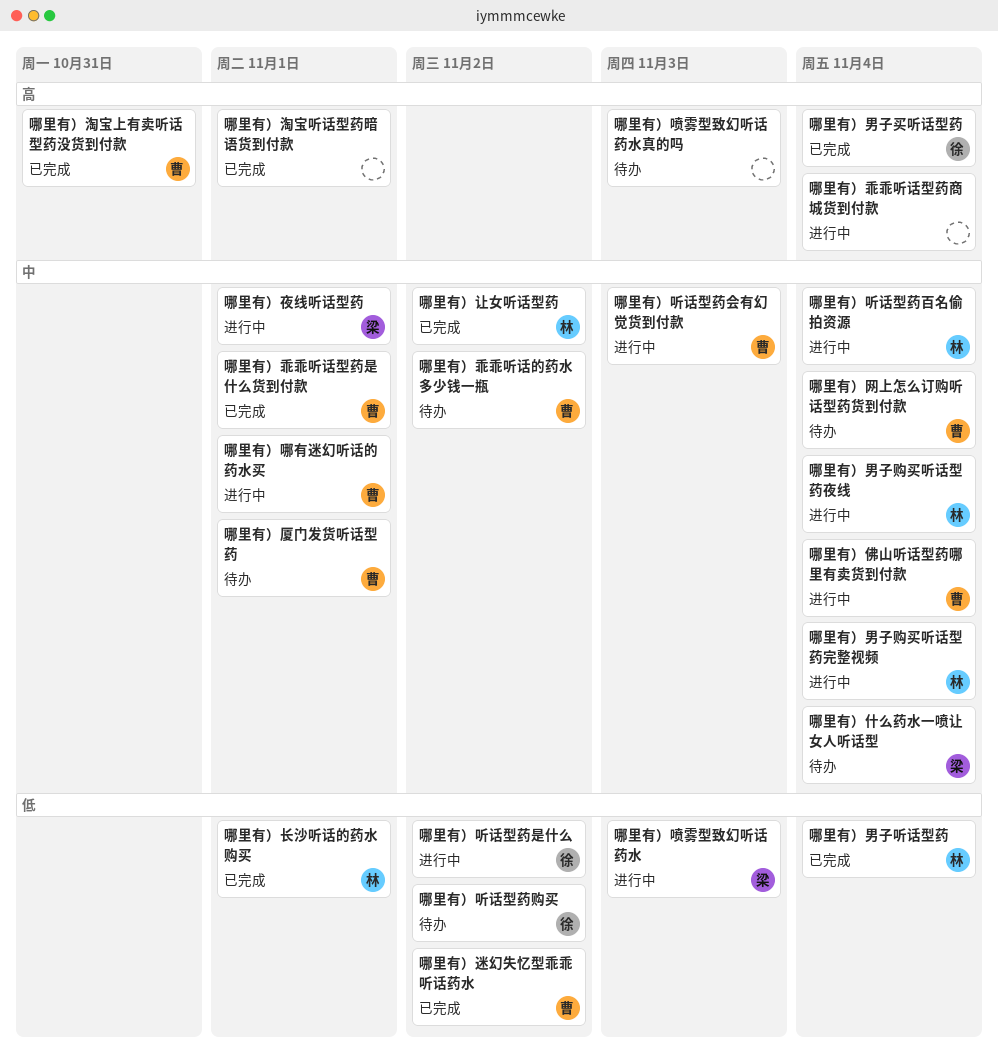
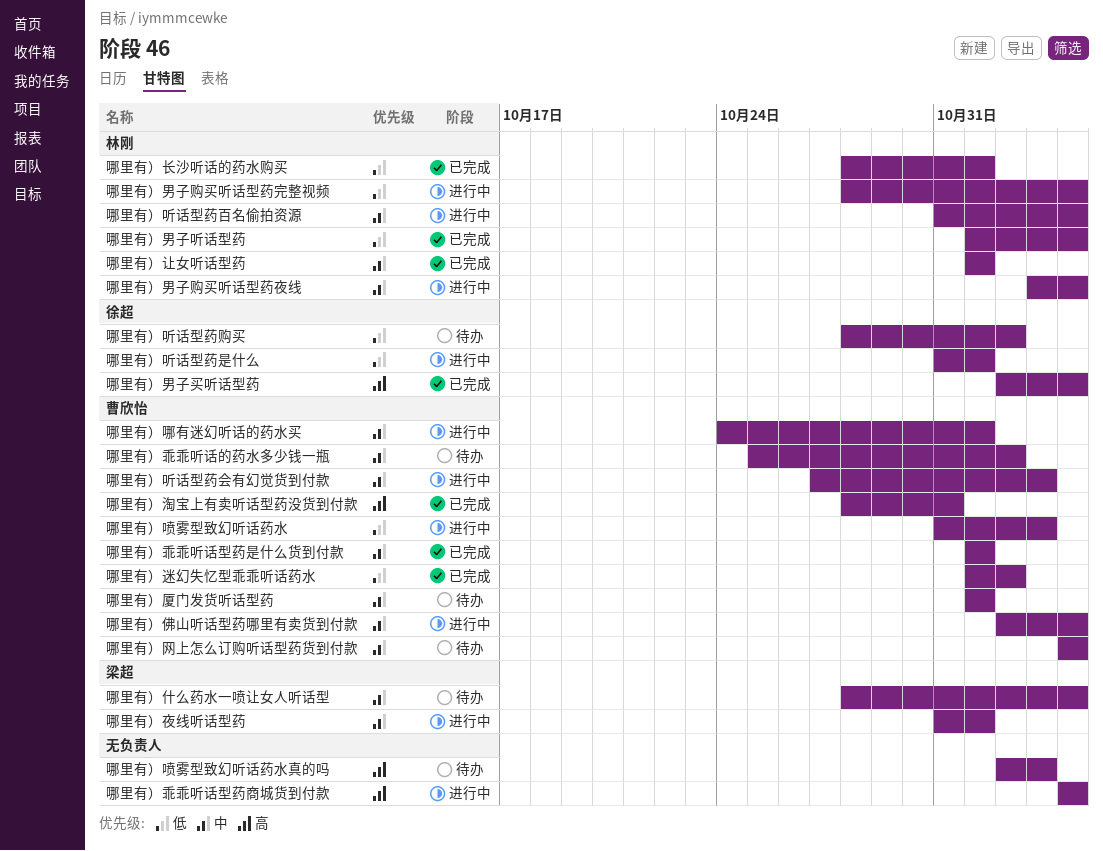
哪里有）听话型药是什么, due: Nov 2 -> Nov 1
哪里有）喷雾型致幻听话药水, owner: 梁超 -> 曹欣怡
哪里有）淘宝听话型药暗语货到付款: present -> none
哪里有）男子购买听话型药完整视频, priority: 中 -> 低
哪里有）让女听话型药, due: Nov 2 -> Nov 1

